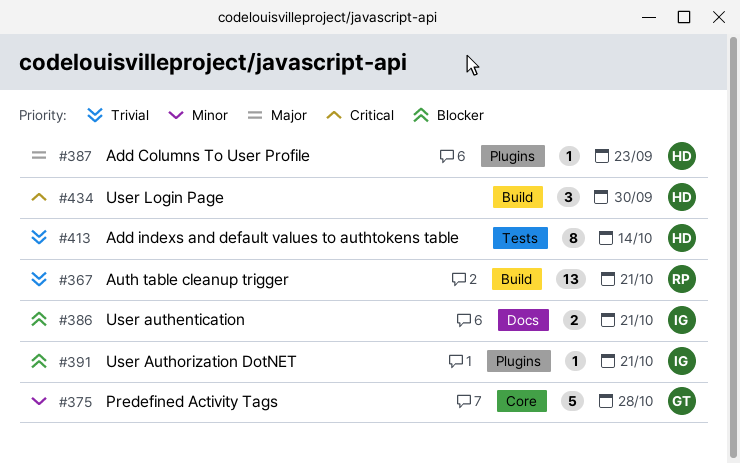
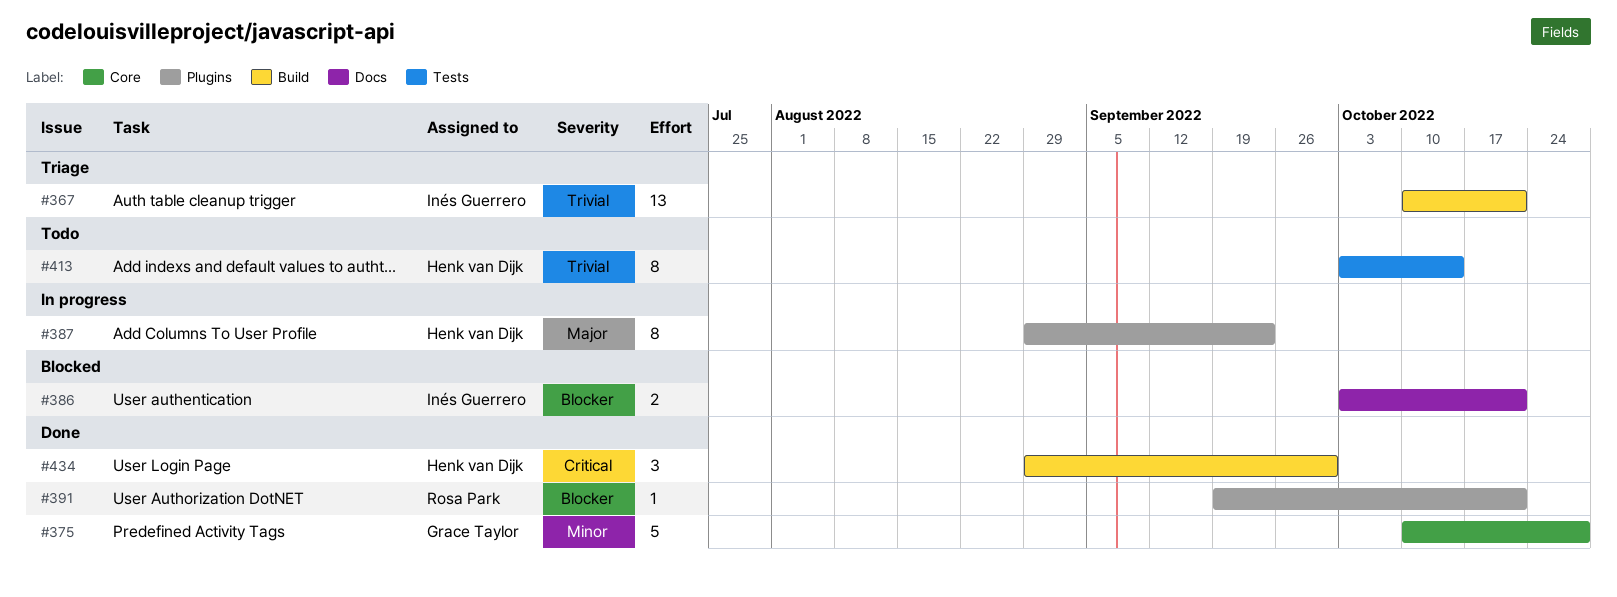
#367, owner: Rosa Park -> Inés Guerrero
#387, estimate: 1 -> 8
#391, owner: Inés Guerrero -> Rosa Park

